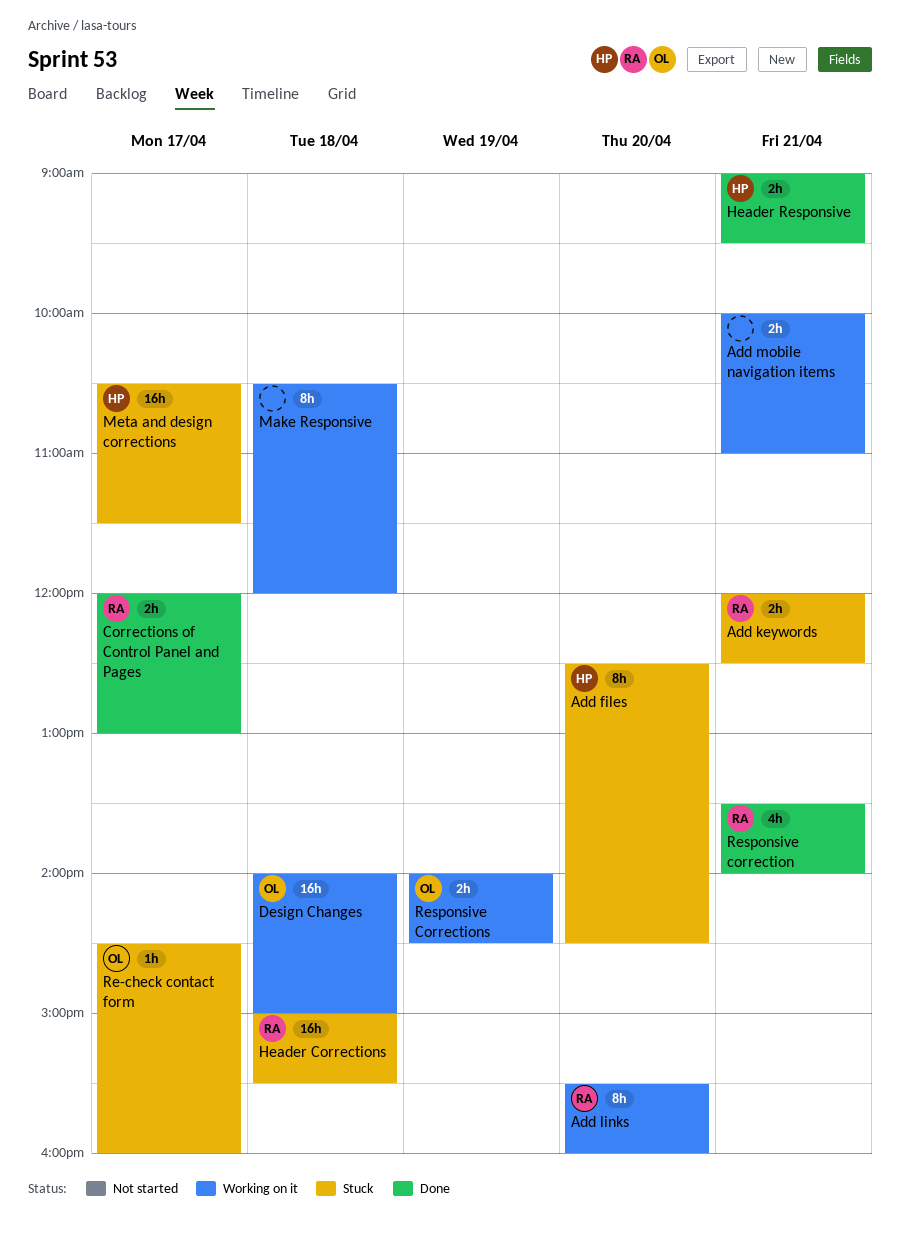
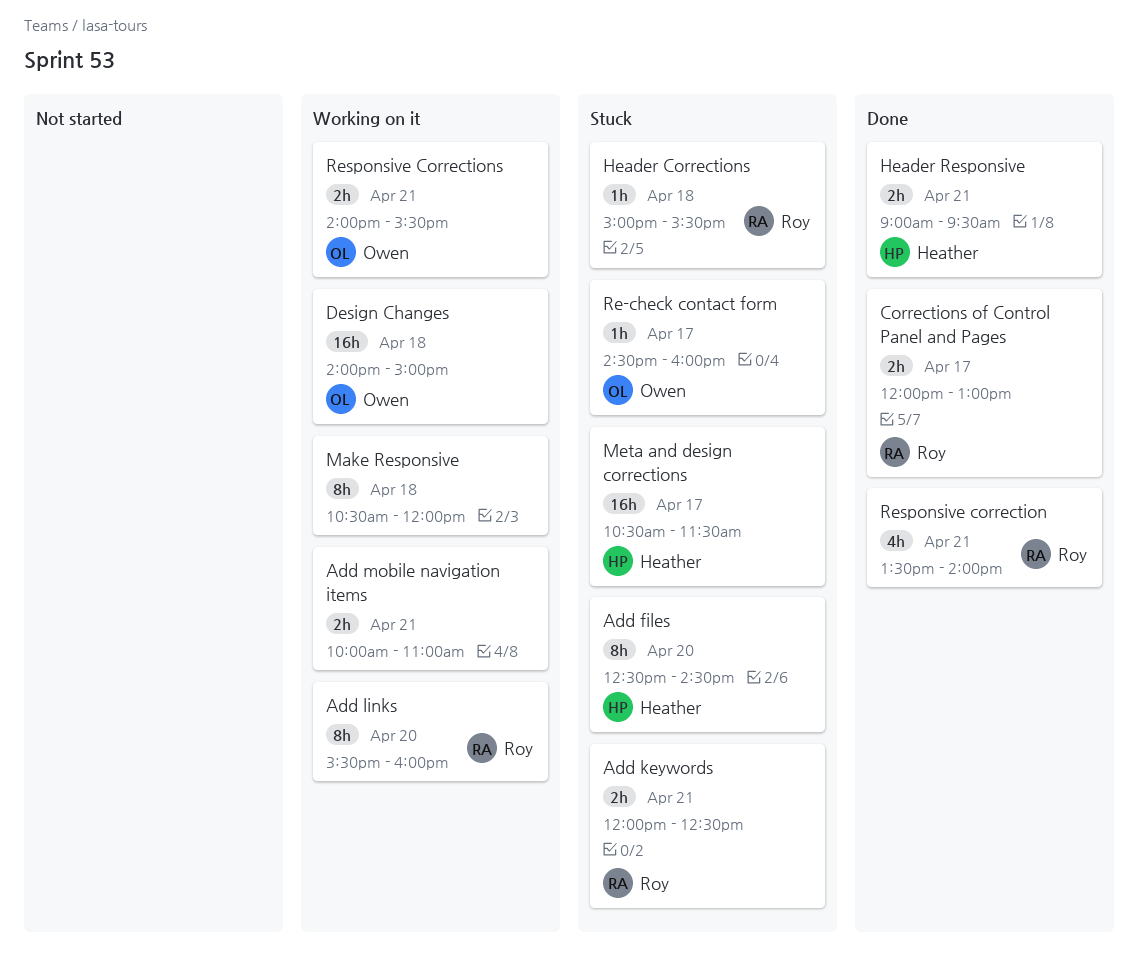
Header Corrections, estimate: 16h -> 1h
Responsive Corrections, day: Apr 19 -> Apr 21
Responsive Corrections, ends: 14:30 -> 15:30

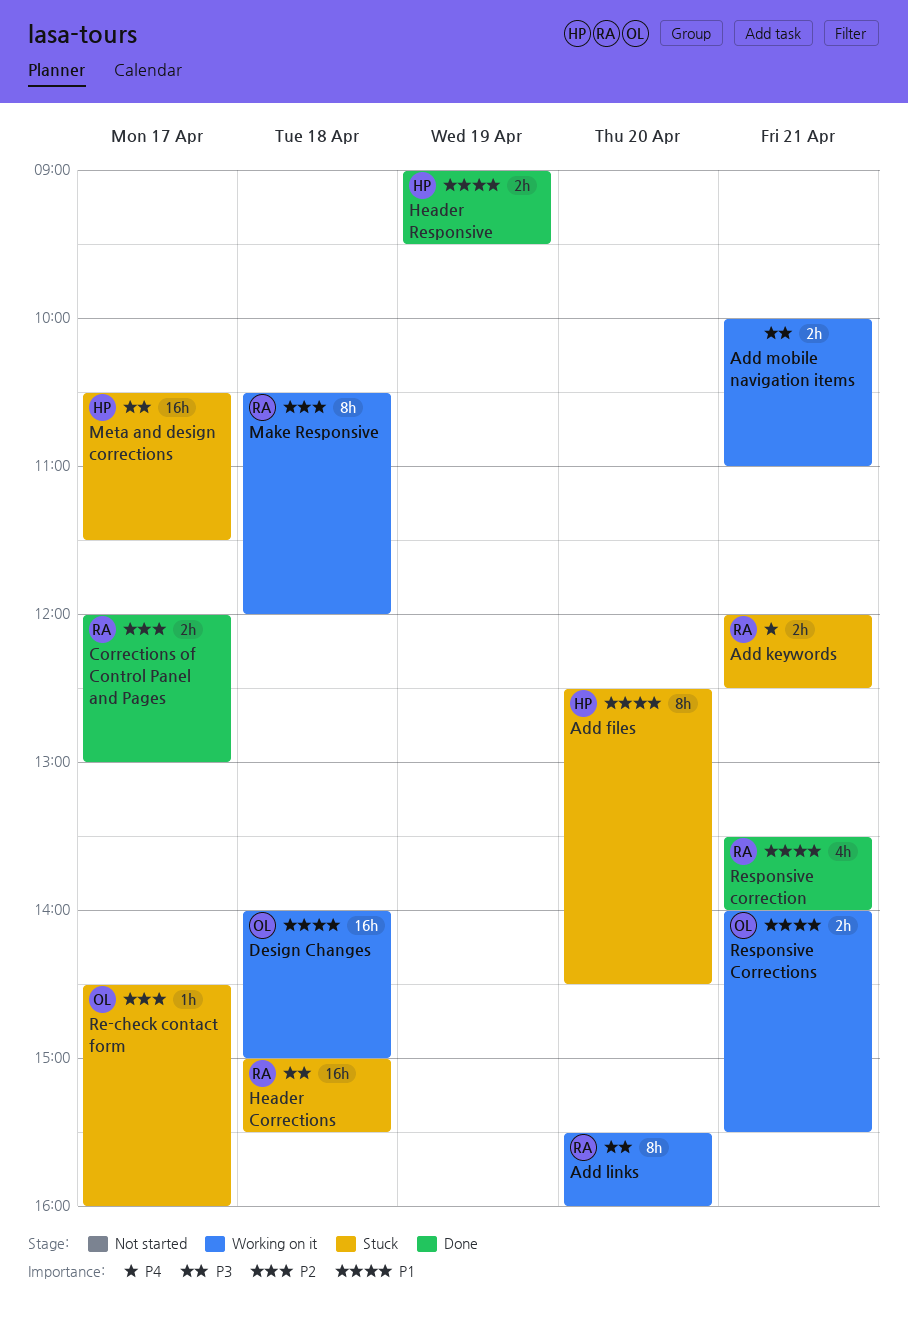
Header Corrections, estimate: 1h -> 16h
Header Responsive, day: Apr 21 -> Apr 19
Make Responsive, owner: none -> Roy

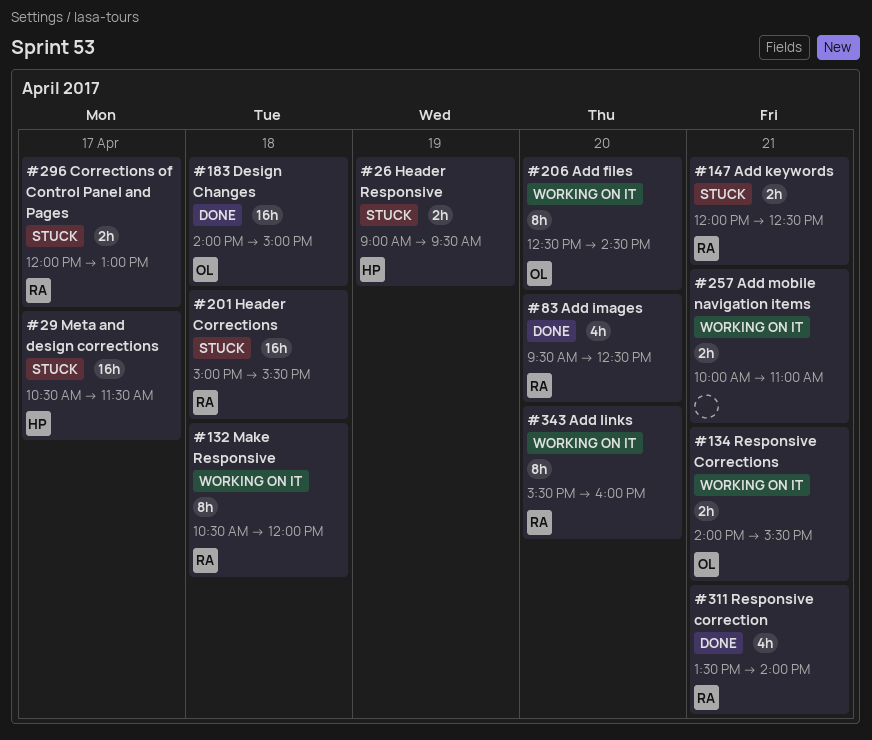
Add files, status: Stuck -> Working on it
Add files, owner: HP -> OL
Add images: none -> present
Corrections of Control Panel and Pages, status: Done -> Stuck
Design Changes, status: Working on it -> Done
Header Responsive, status: Done -> Stuck
Re-check contact form: present -> none

